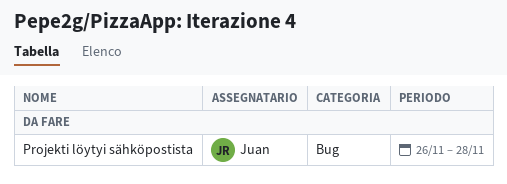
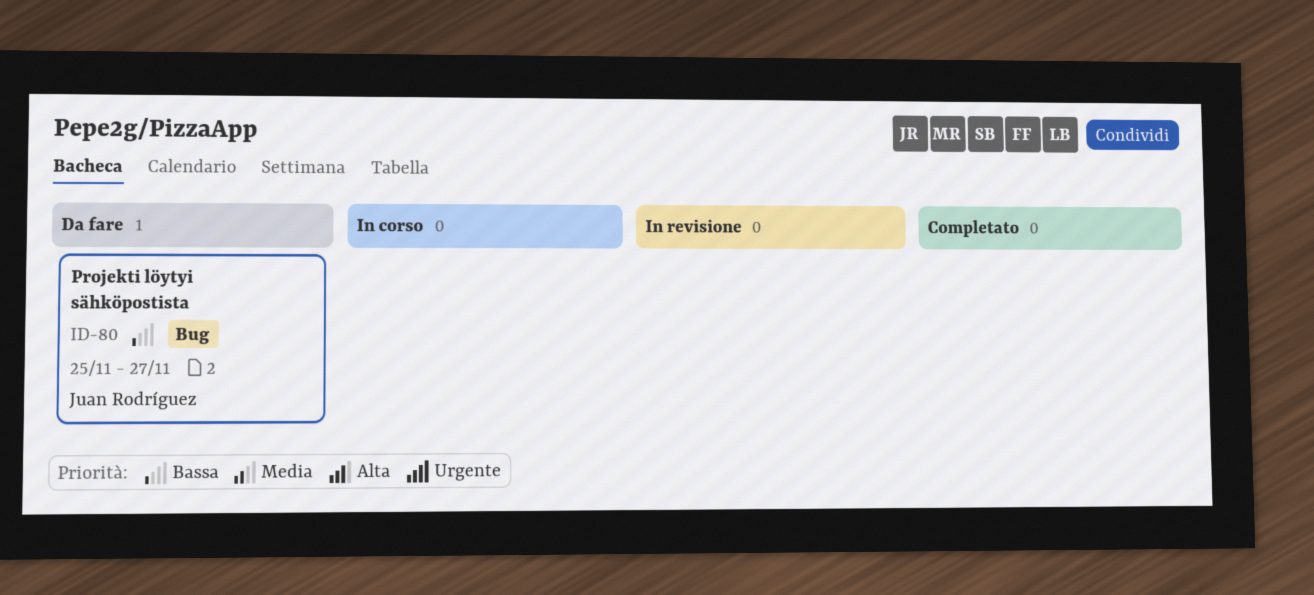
Projekti löytyi sähköpostista, start: Nov 26 -> Nov 25
Projekti löytyi sähköpostista, due: Nov 28 -> Nov 27

